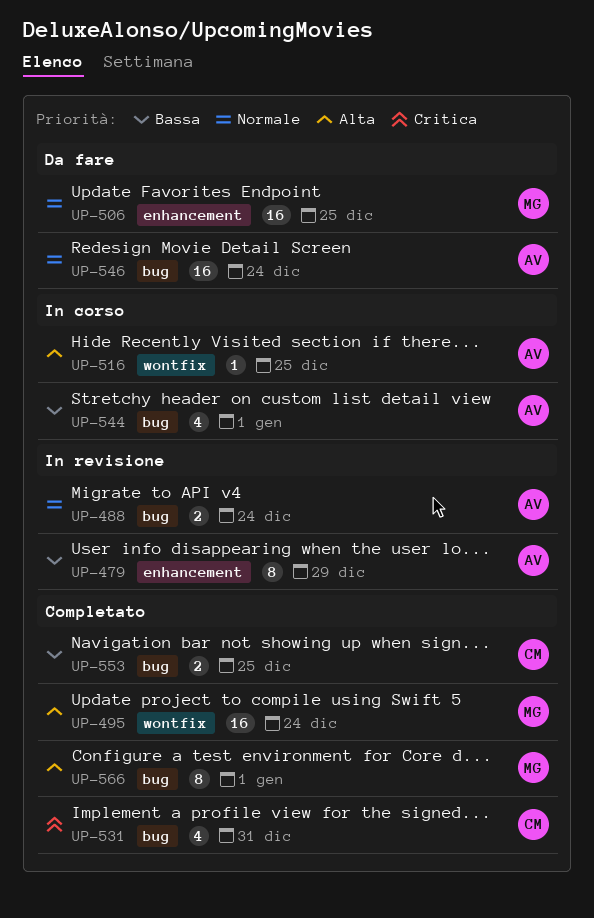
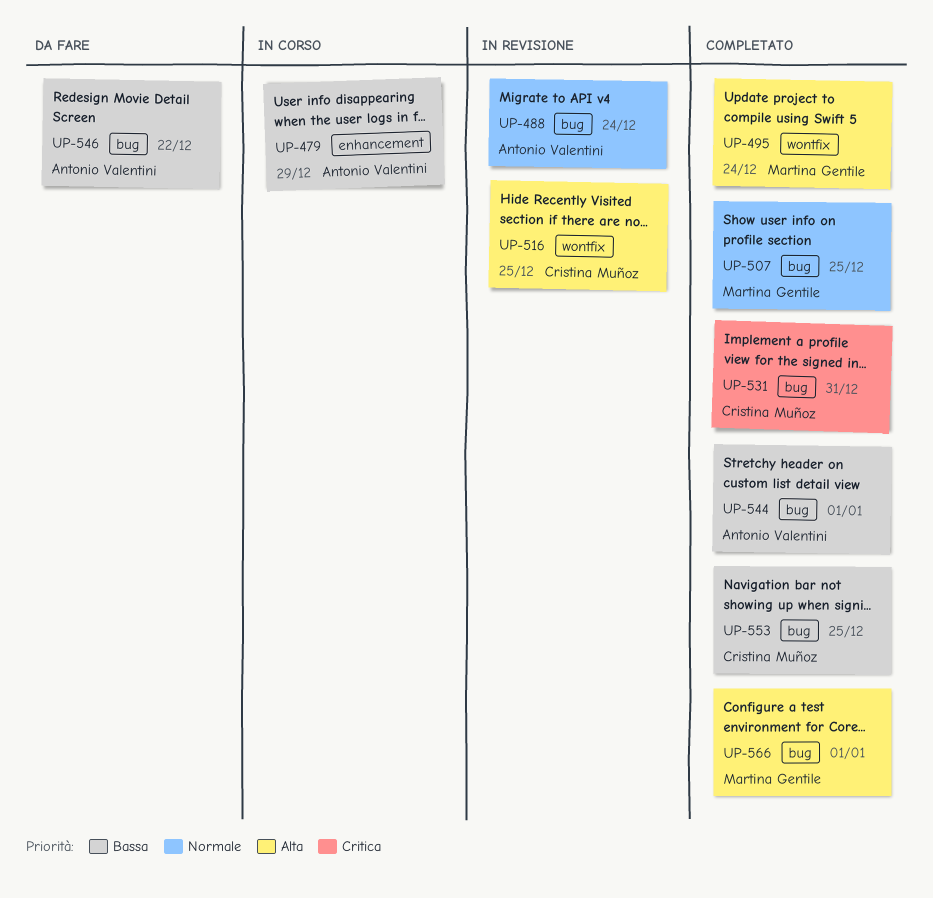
UP-479, status: In revisione -> In corso
UP-506: present -> none
UP-507: none -> present
UP-516, status: In corso -> In revisione
UP-516, owner: Antonio Valentini -> Cristina Muñoz
UP-544, status: In corso -> Completato
UP-546, priority: Normale -> Bassa
UP-546, due: Dec 24 -> Dec 22

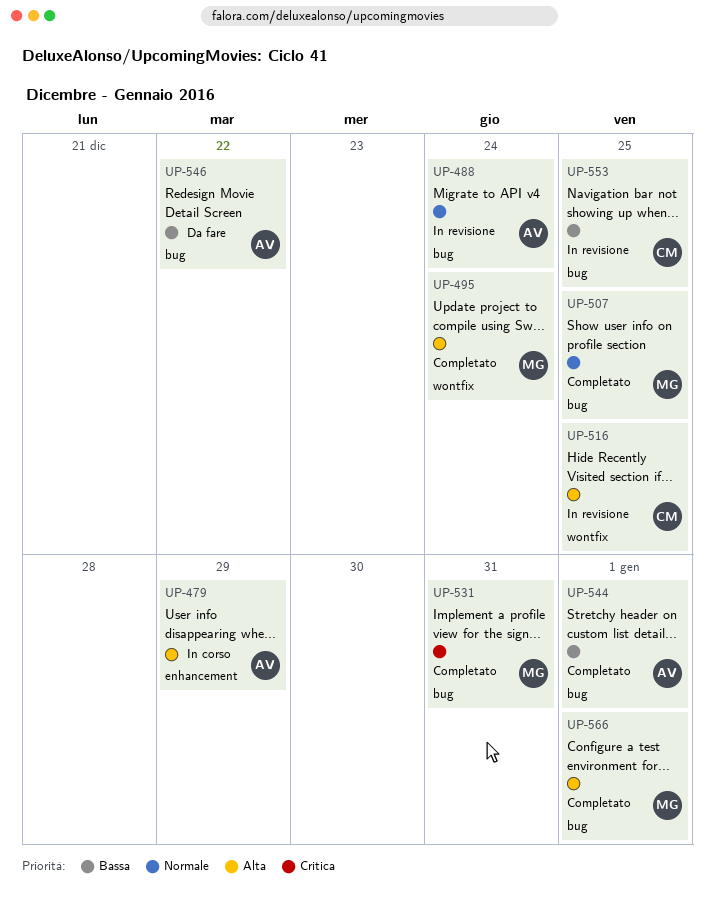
UP-479, priority: Bassa -> Alta
UP-531, owner: Cristina Muñoz -> Martina Gentile
UP-553, status: Completato -> In revisione

